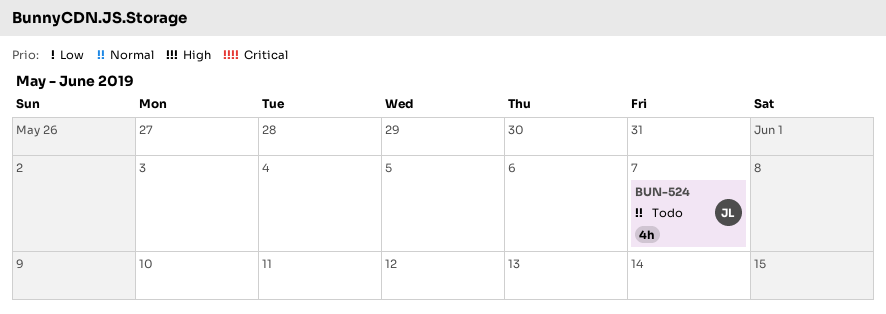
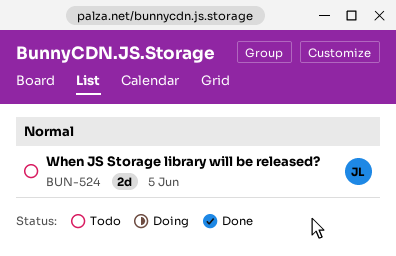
BUN-524, estimate: 4h -> 2d
BUN-524, due: Jun 7 -> Jun 5

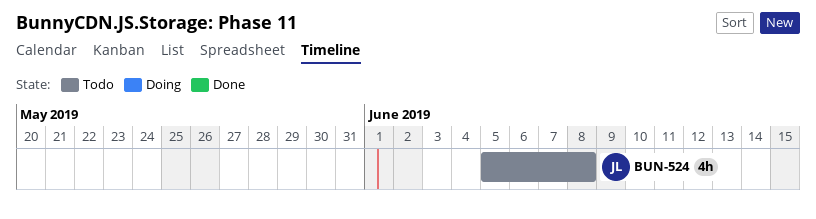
BUN-524, estimate: 2d -> 4h
BUN-524, due: Jun 5 -> Jun 8

